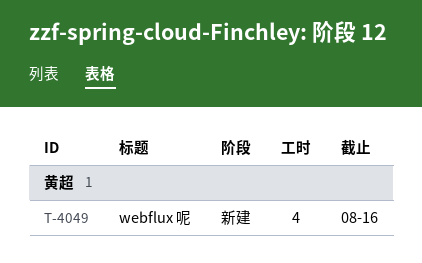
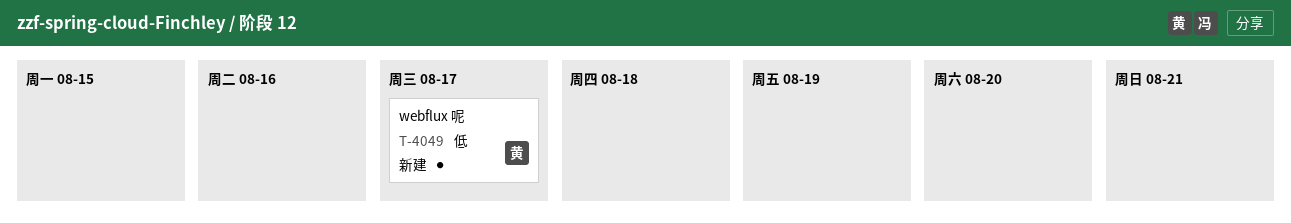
T-4049, estimate: 4 -> 1
T-4049, due: Aug 16 -> Aug 17

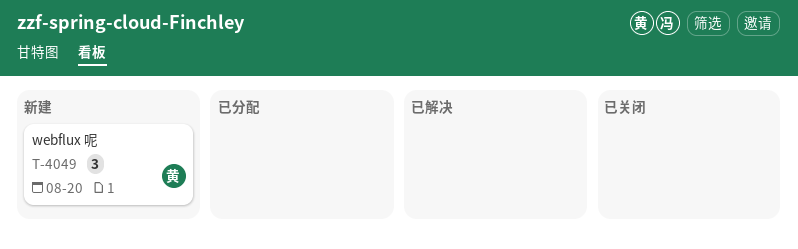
T-4049, estimate: 1 -> 3
T-4049, due: Aug 17 -> Aug 20

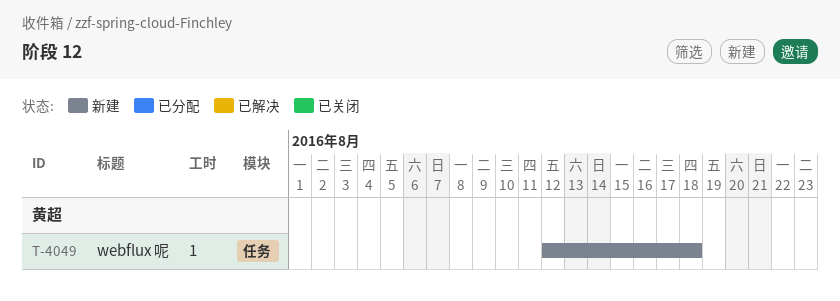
T-4049, estimate: 3 -> 1
T-4049, due: Aug 20 -> Aug 18

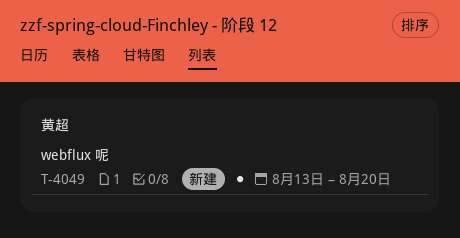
T-4049, start: Aug 12 -> Aug 13
T-4049, due: Aug 18 -> Aug 20

